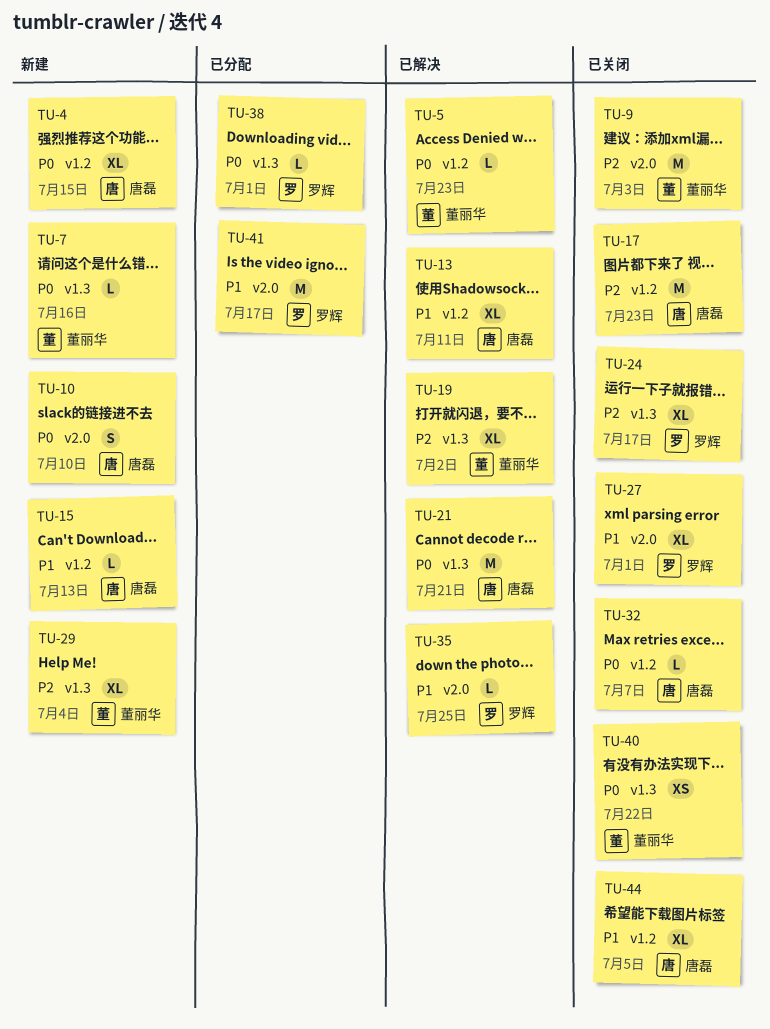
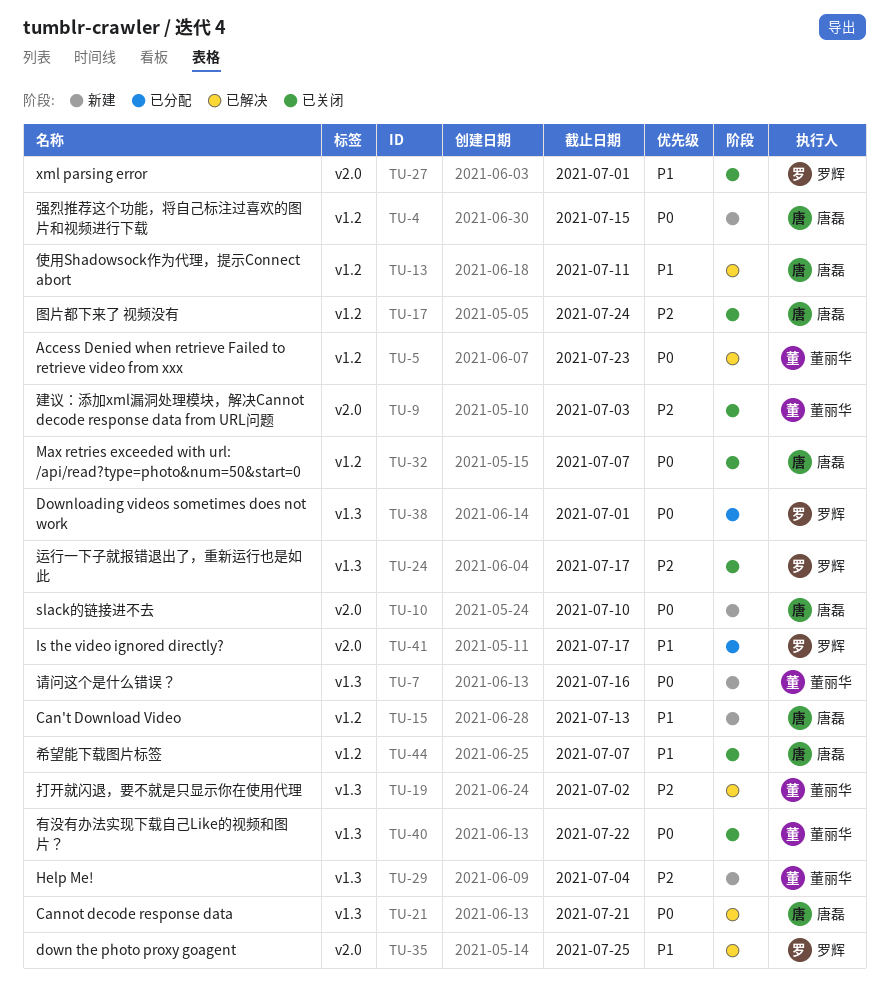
TU-17, due: Jul 23 -> Jul 24
TU-44, due: Jul 5 -> Jul 7

